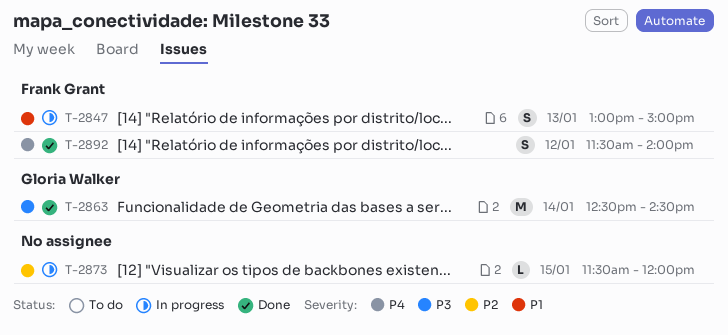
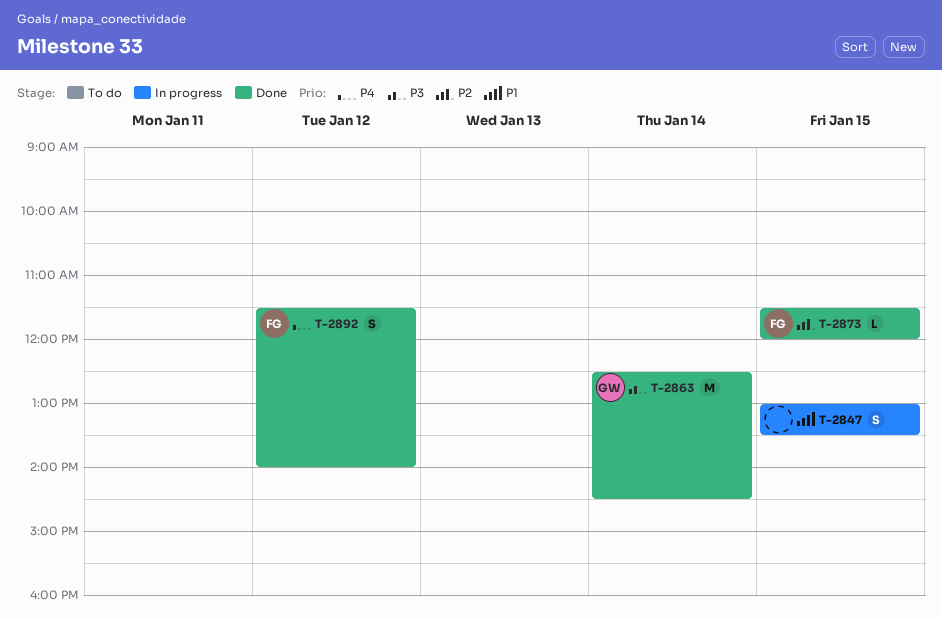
T-2847, owner: Frank Grant -> none
T-2847, day: Jan 13 -> Jan 15
T-2847, ends: 15:00 -> 13:30
T-2873, status: In progress -> Done
T-2873, owner: none -> Frank Grant

